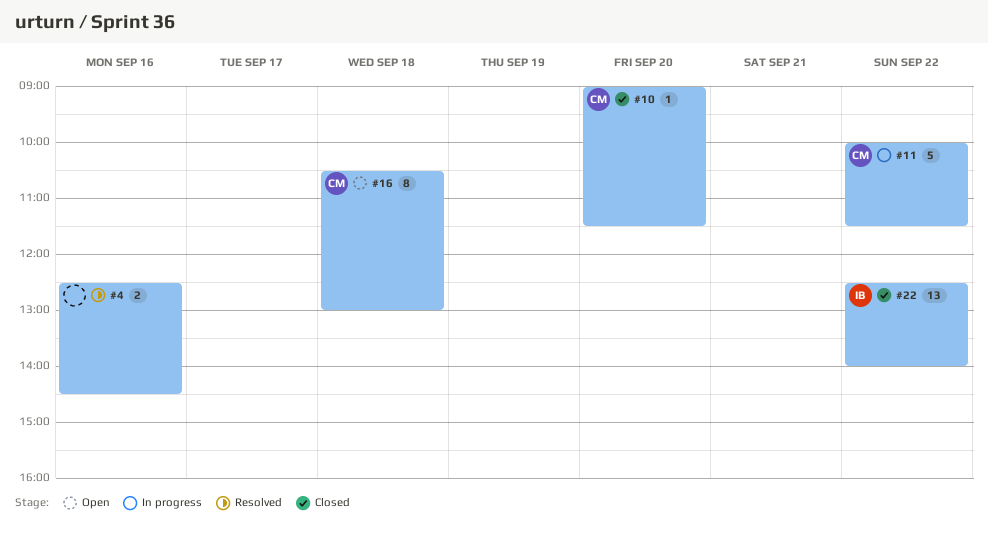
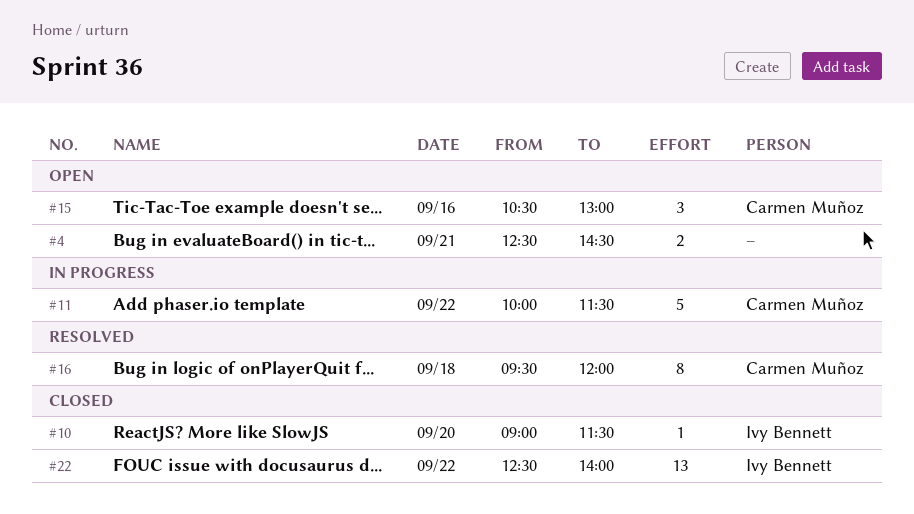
#4, status: Resolved -> Open
#4, day: Sep 16 -> Sep 21
#10, owner: Carmen Muñoz -> Ivy Bennett
#15: none -> present
#16, status: Open -> Resolved
#16, begins: 10:30 -> 09:30
#16, ends: 13:00 -> 12:00

